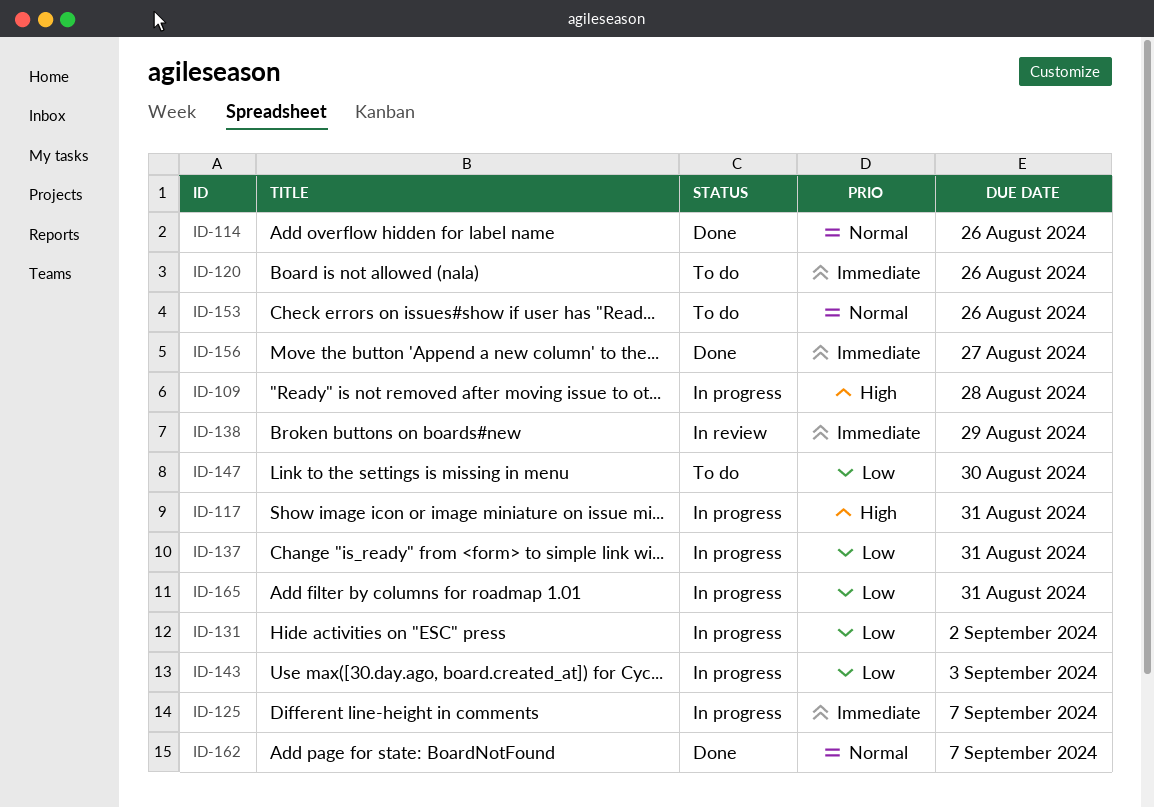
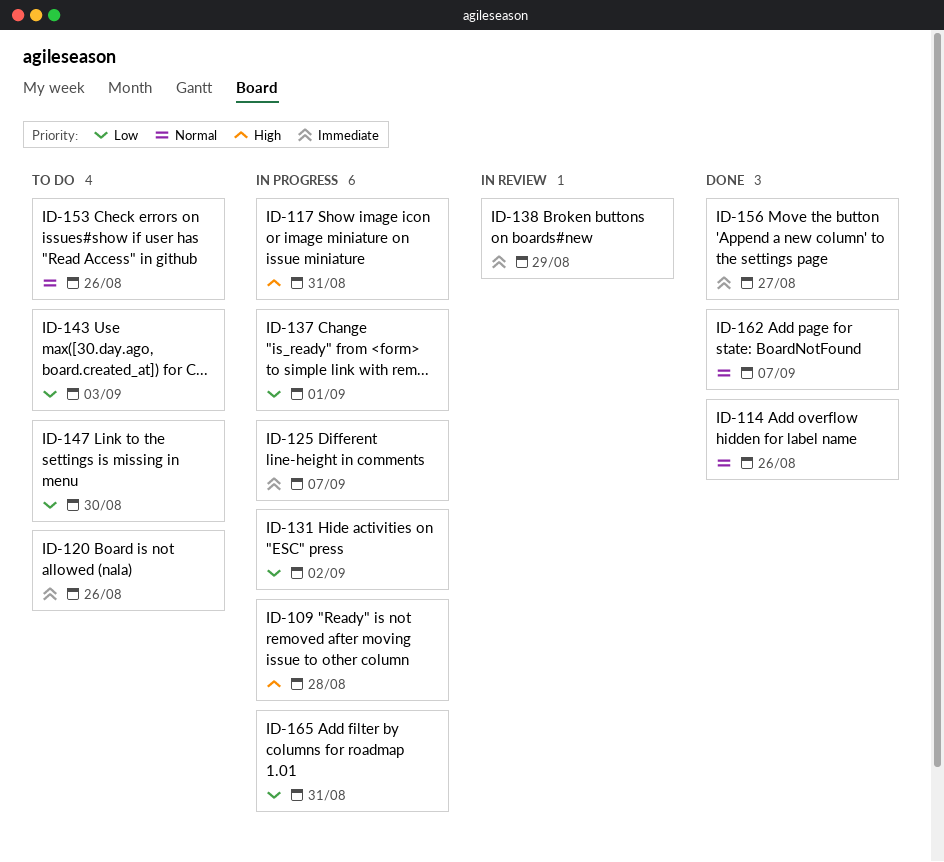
ID-137, due: Aug 31 -> Sep 1
ID-143, status: In progress -> To do

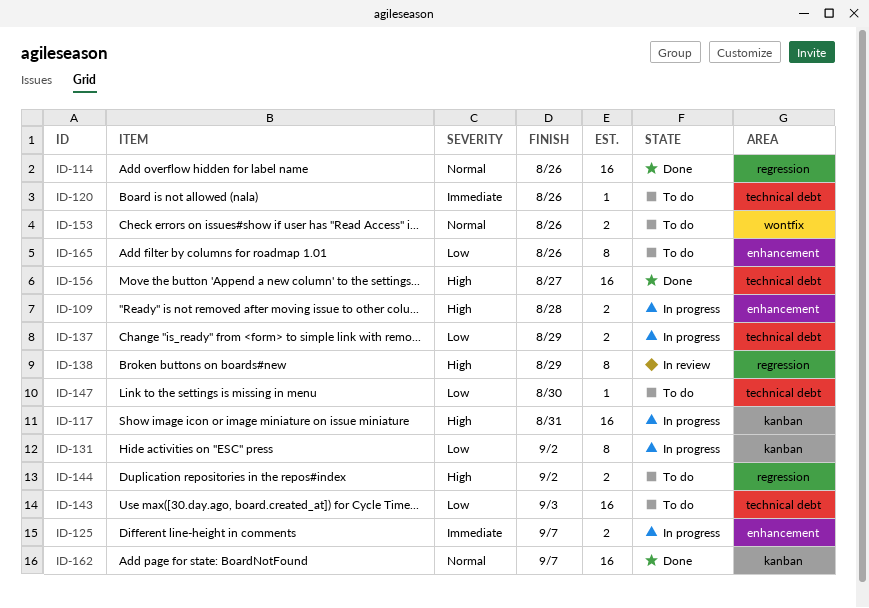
ID-137, due: Sep 1 -> Aug 29
ID-138, priority: Immediate -> High
ID-144: none -> present
ID-156, priority: Immediate -> High
ID-165, status: In progress -> To do
ID-165, due: Aug 31 -> Aug 26

